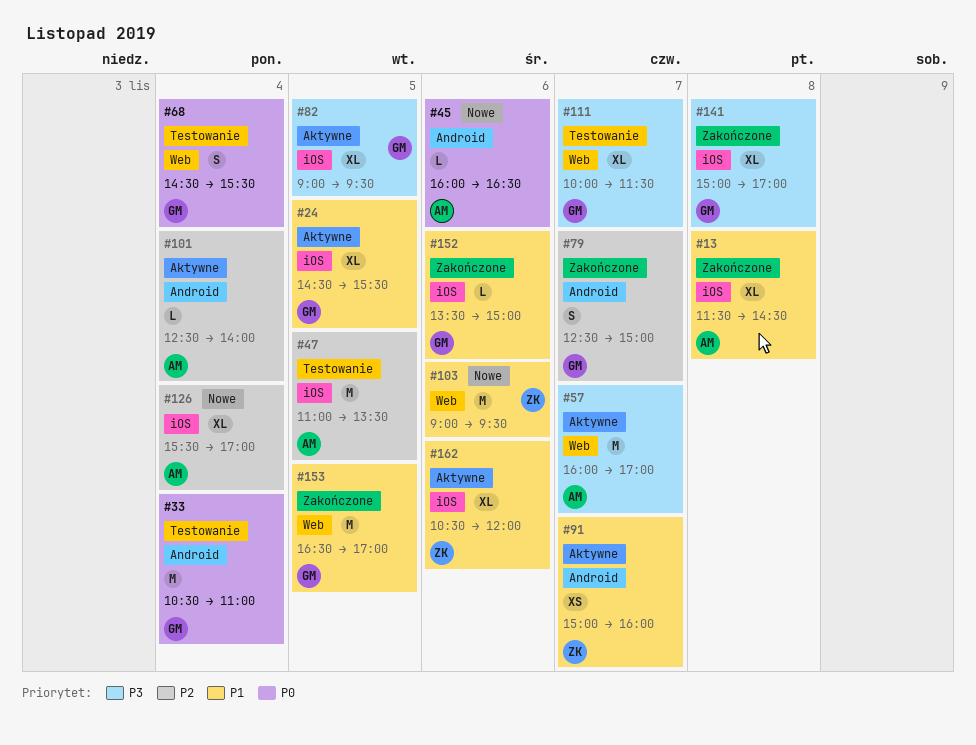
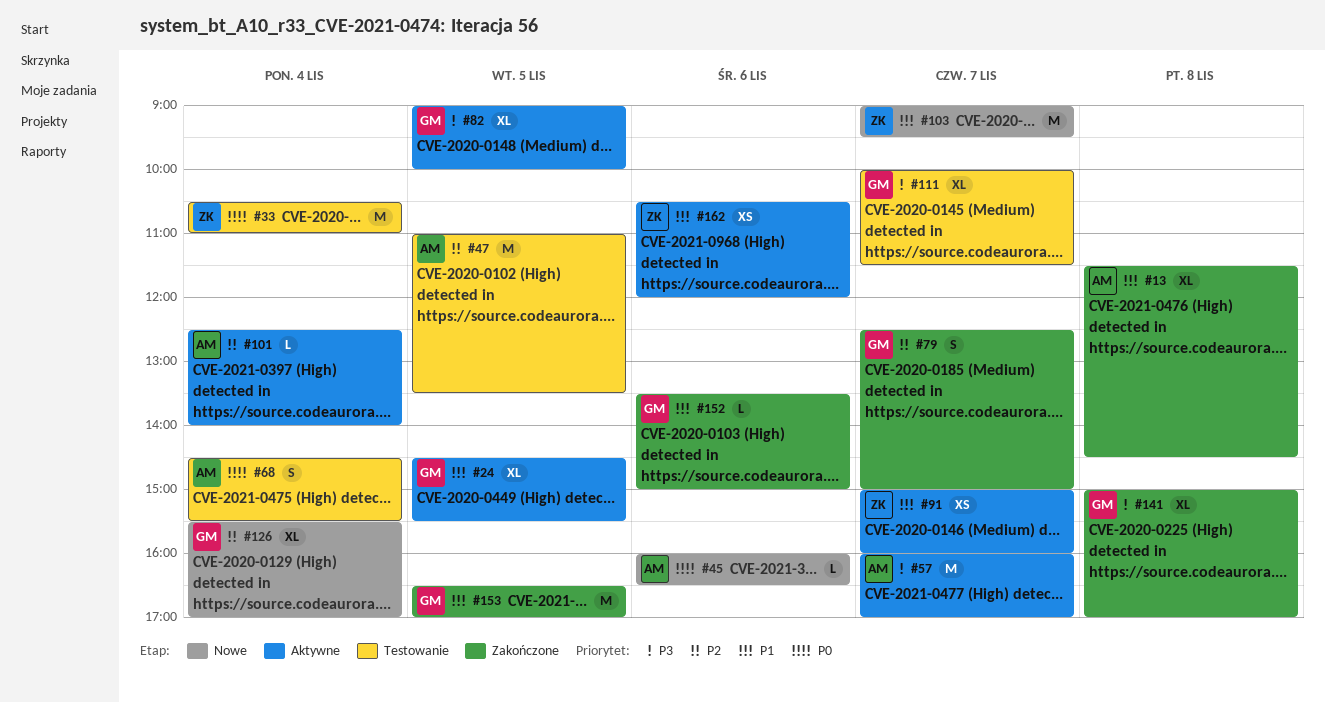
#33, owner: GM -> ZK
#68, owner: GM -> AM
#82, ends: 09:30 -> 10:00
#103, day: Nov 6 -> Nov 7
#126, owner: AM -> GM
#162, estimate: XL -> XS

